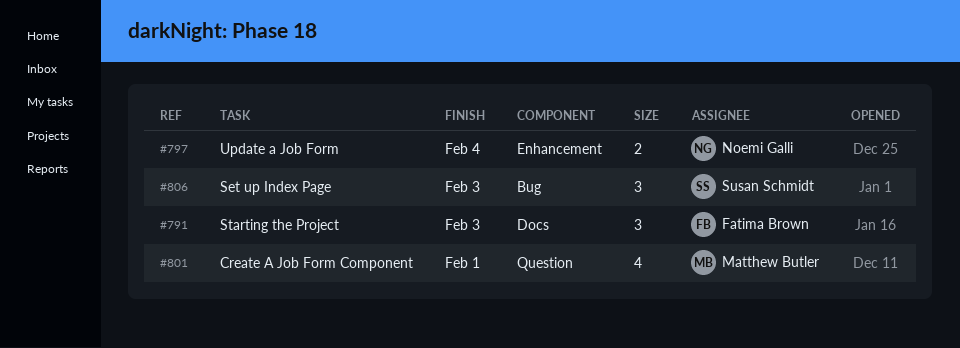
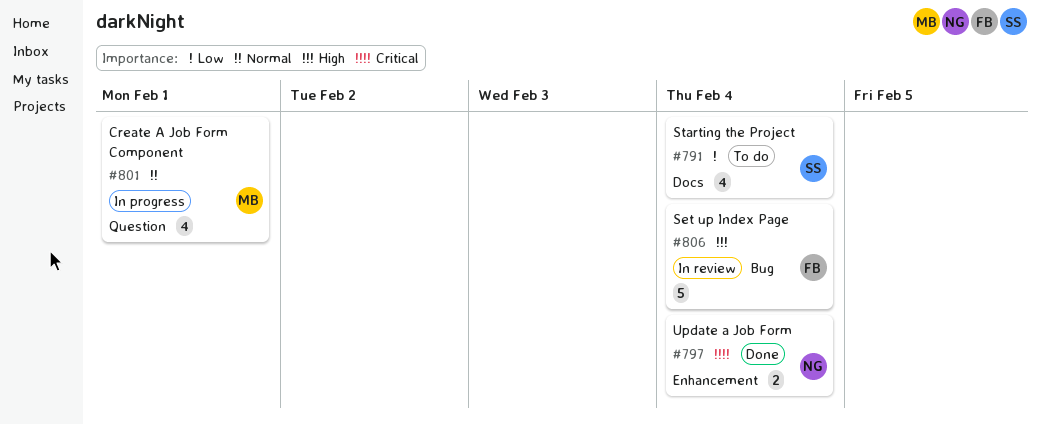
#791, owner: Fatima Brown -> Susan Schmidt
#791, estimate: 3 -> 4
#791, due: Feb 3 -> Feb 4
#806, owner: Susan Schmidt -> Fatima Brown
#806, estimate: 3 -> 5
#806, due: Feb 3 -> Feb 4

